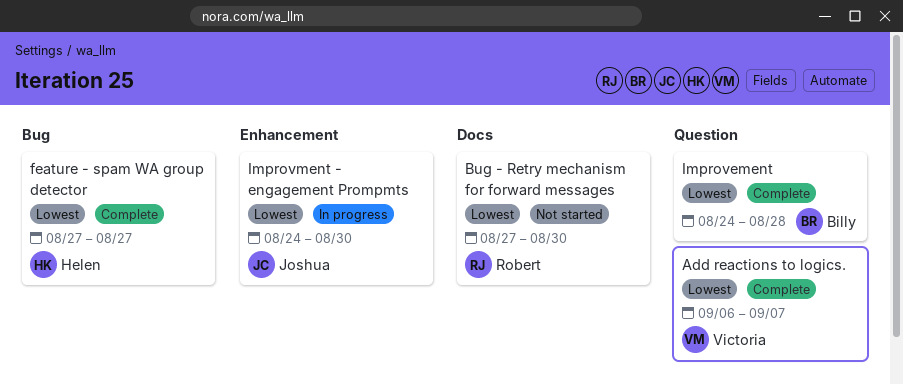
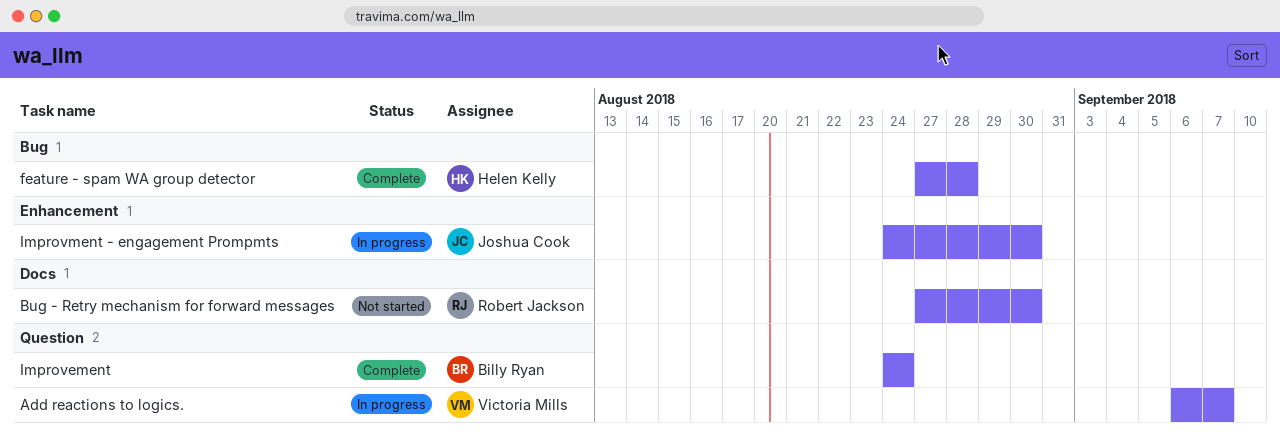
Add reactions to logics., status: Complete -> In progress
feature - spam WA group detector, due: Aug 27 -> Aug 28
Improvement, due: Aug 28 -> Aug 24

